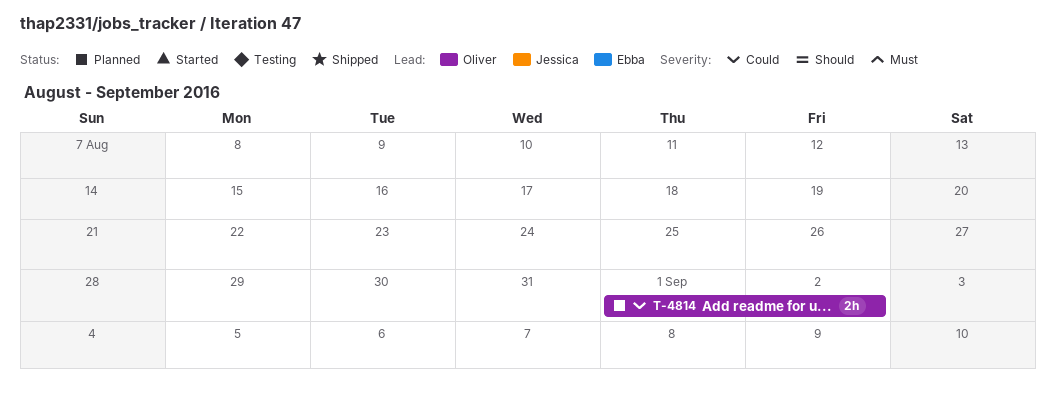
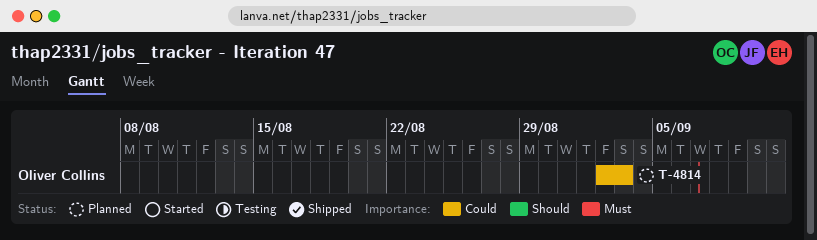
T-4814, start: Sep 1 -> Sep 2
T-4814, due: Sep 2 -> Sep 3

